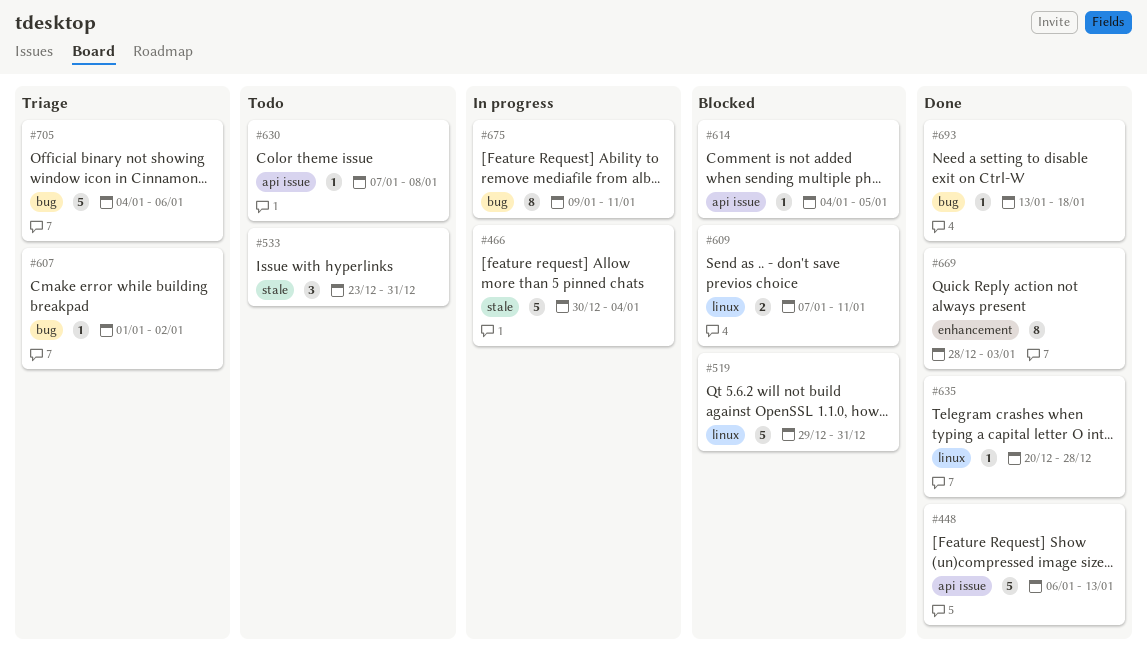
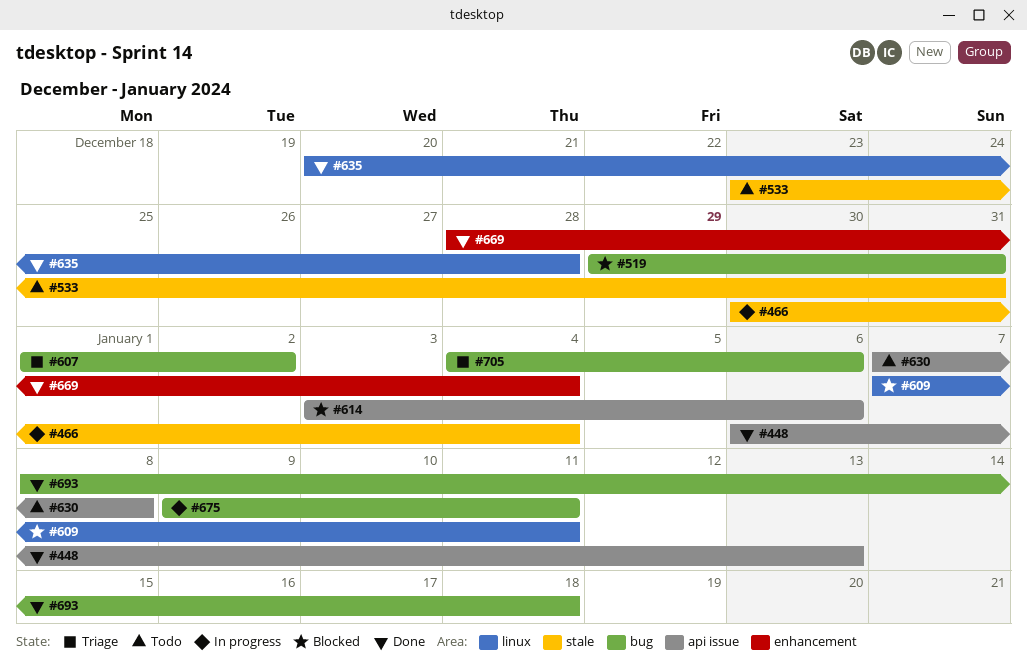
#519, label: linux -> bug
#614, start: Jan 4 -> Jan 3
#614, due: Jan 5 -> Jan 6
#669, due: Jan 3 -> Jan 4
#693, start: Jan 13 -> Jan 8

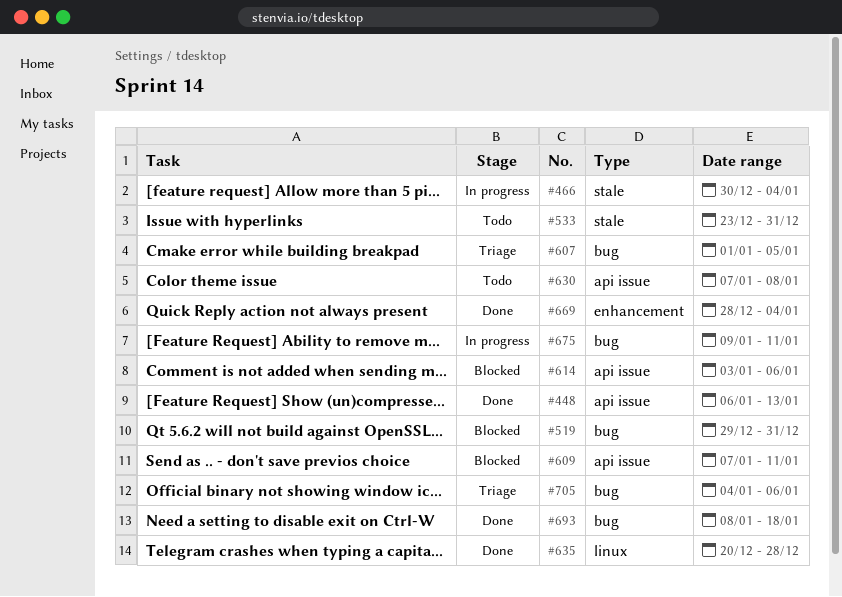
#607, due: Jan 2 -> Jan 5
#609, label: linux -> api issue

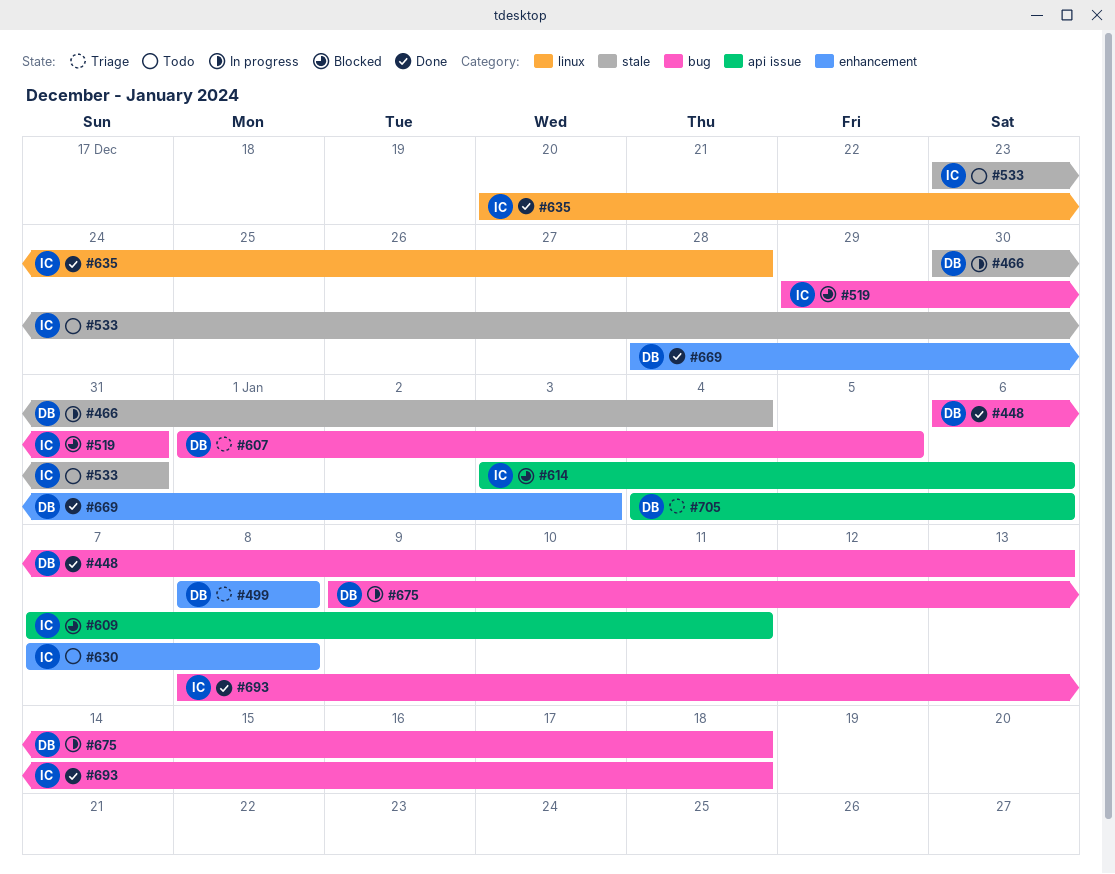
#448, label: api issue -> bug
#499: none -> present
#630, label: api issue -> enhancement
#669, due: Jan 4 -> Jan 3
#675, due: Jan 11 -> Jan 18
#705, label: bug -> api issue

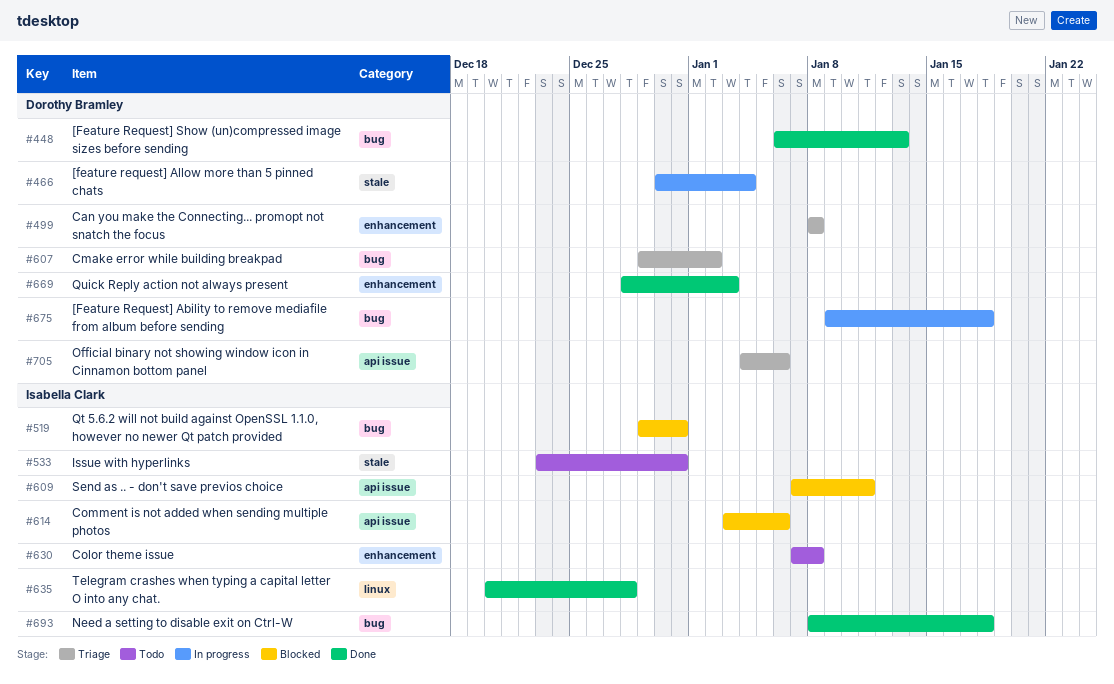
#607, start: Jan 1 -> Dec 29
#607, due: Jan 5 -> Jan 2

